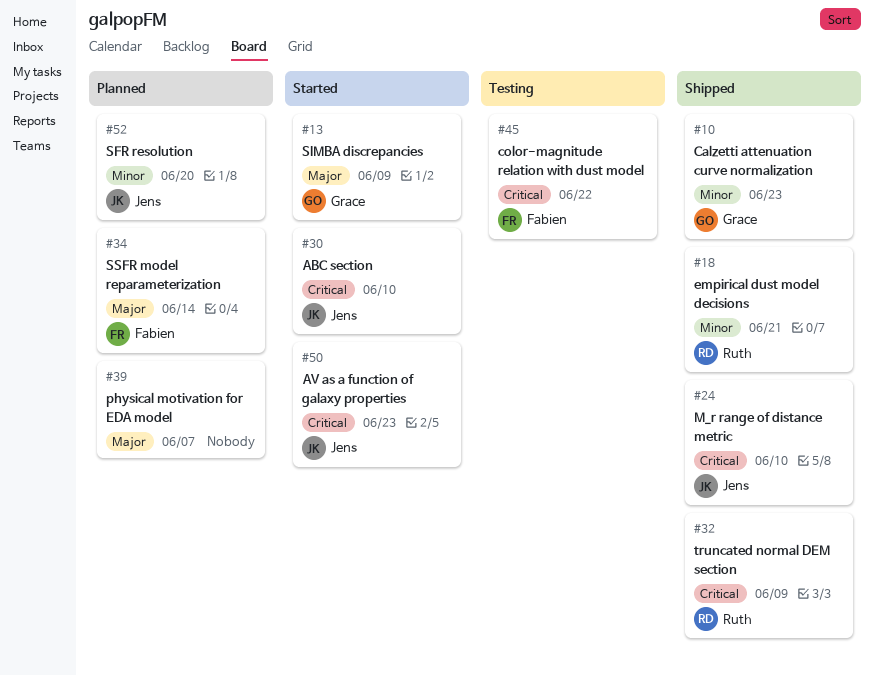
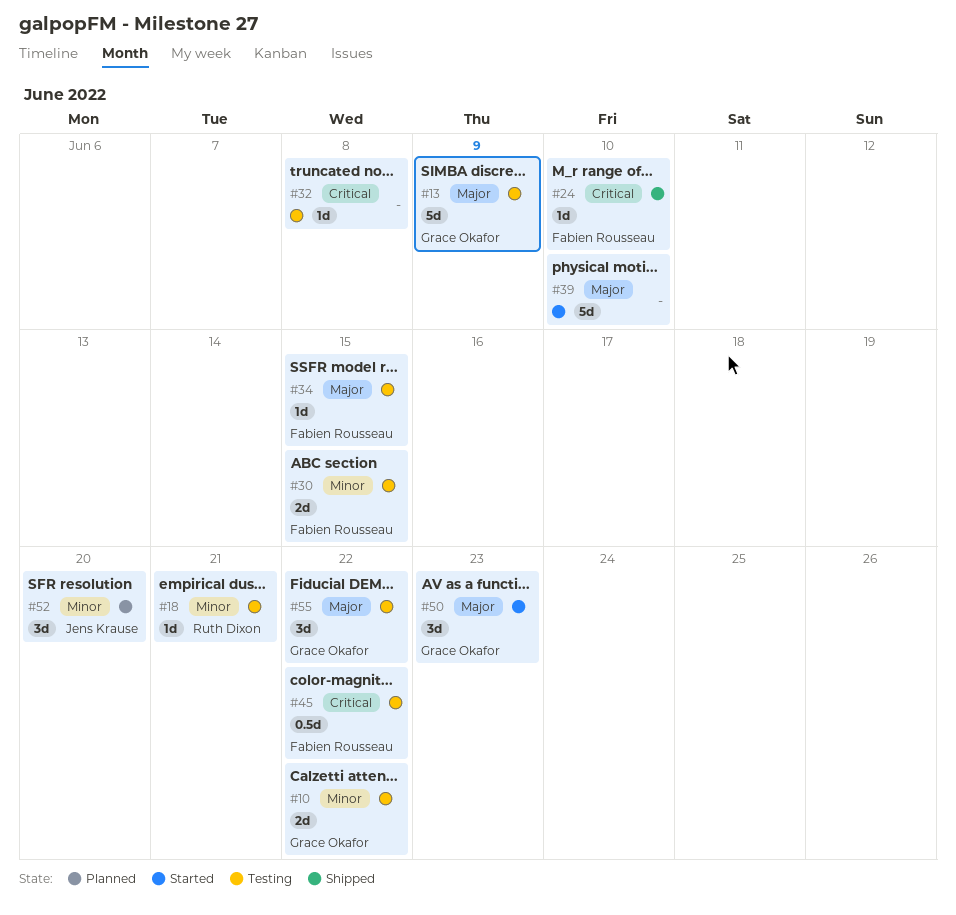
#10, status: Shipped -> Testing
#10, due: Jun 23 -> Jun 22
#13, status: Started -> Testing
#18, status: Shipped -> Testing
#24, owner: Jens Krause -> Fabien Rousseau
#30, status: Started -> Testing
#30, owner: Jens Krause -> Fabien Rousseau
#30, priority: Critical -> Minor
#30, due: Jun 10 -> Jun 15
#32, status: Shipped -> Testing
#32, owner: Ruth Dixon -> none
#32, due: Jun 9 -> Jun 8
#34, status: Planned -> Testing
#34, due: Jun 14 -> Jun 15
#39, status: Planned -> Started
#39, due: Jun 7 -> Jun 10
#50, owner: Jens Krause -> Grace Okafor
#50, priority: Critical -> Major
#55: none -> present

